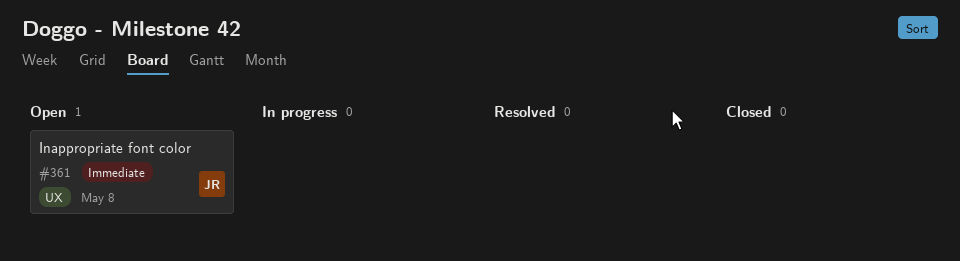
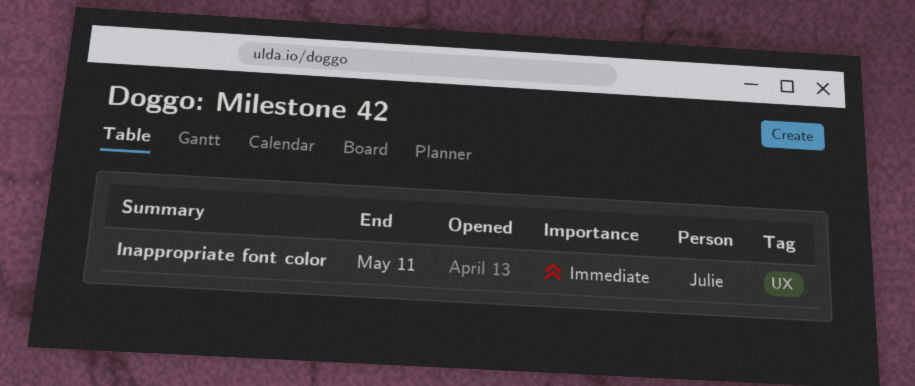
Inappropriate font color, due: May 8 -> May 11

